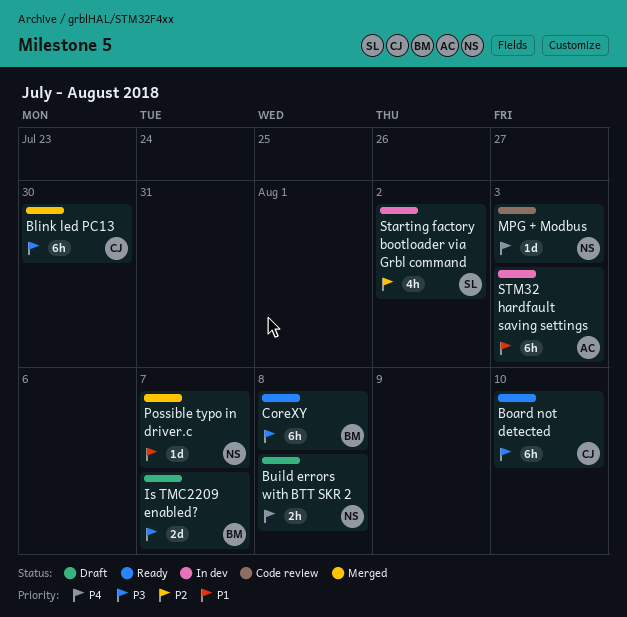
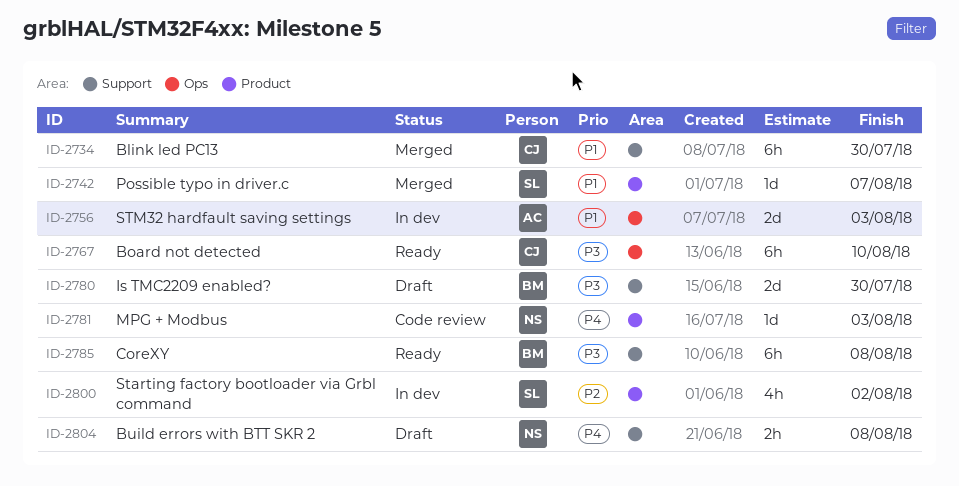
Blink led PC13, priority: P3 -> P1
Is TMC2209 enabled?, due: Aug 7 -> Jul 30
Possible typo in driver.c, owner: NS -> SL
STM32 hardfault saving settings, estimate: 6h -> 2d

